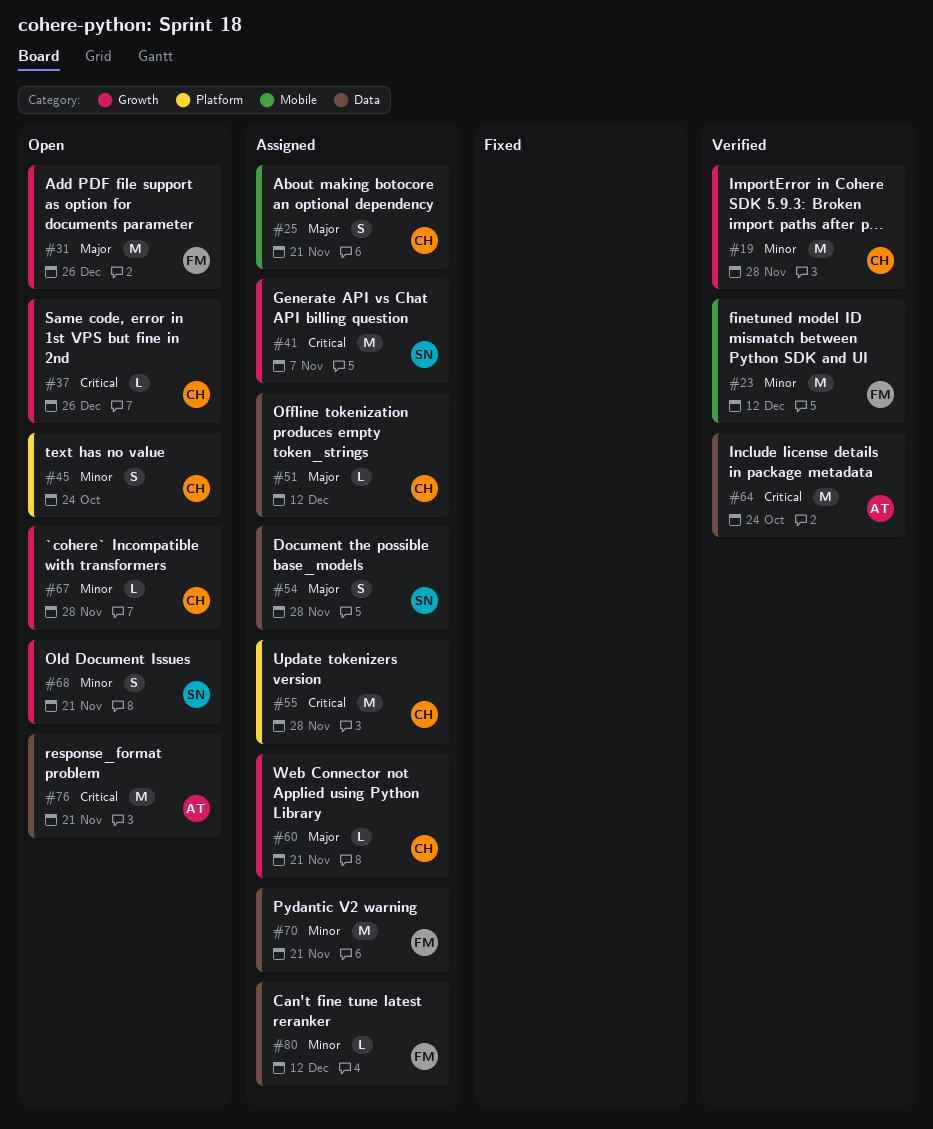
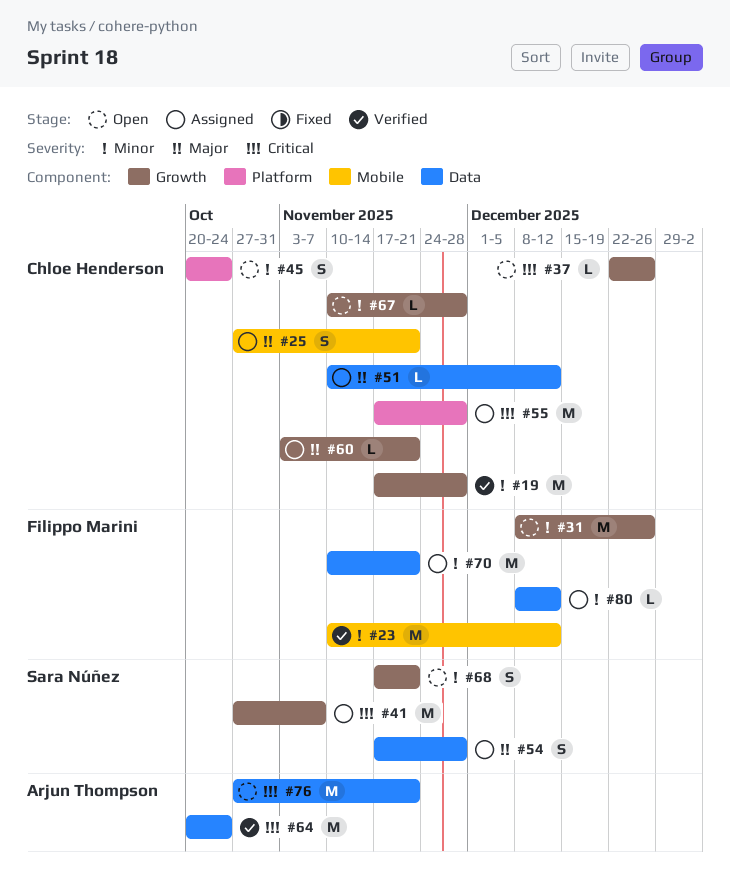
#31, priority: Major -> Minor

